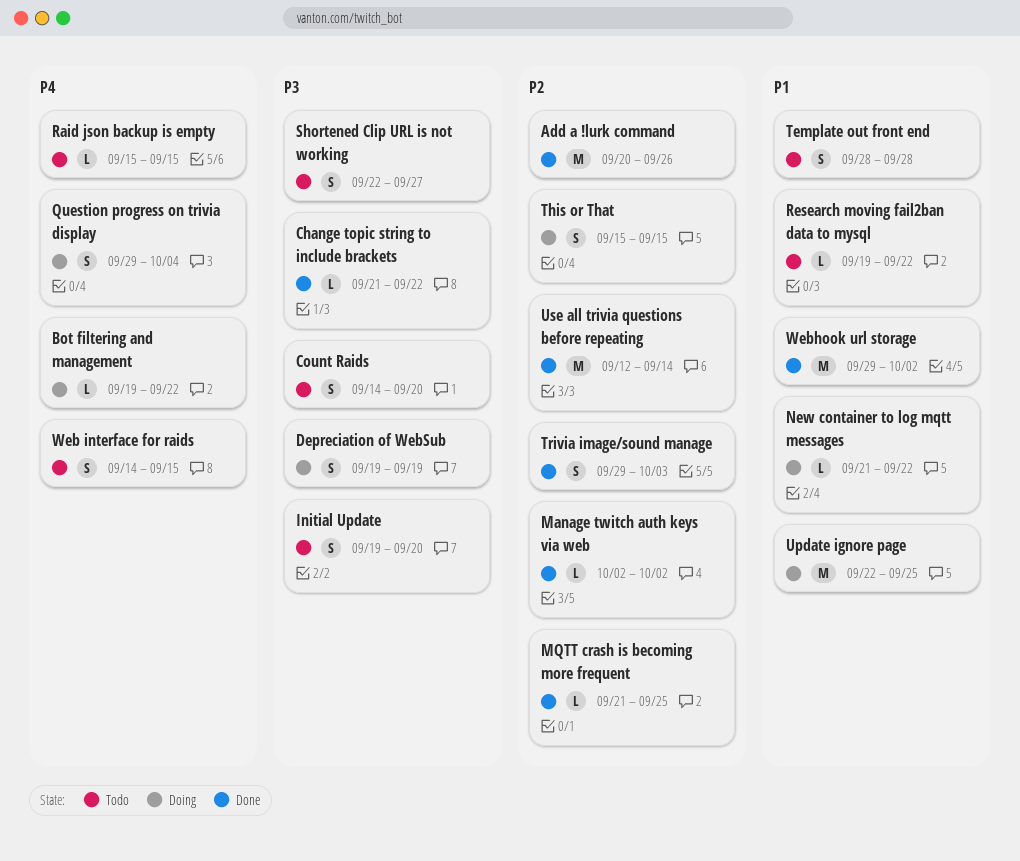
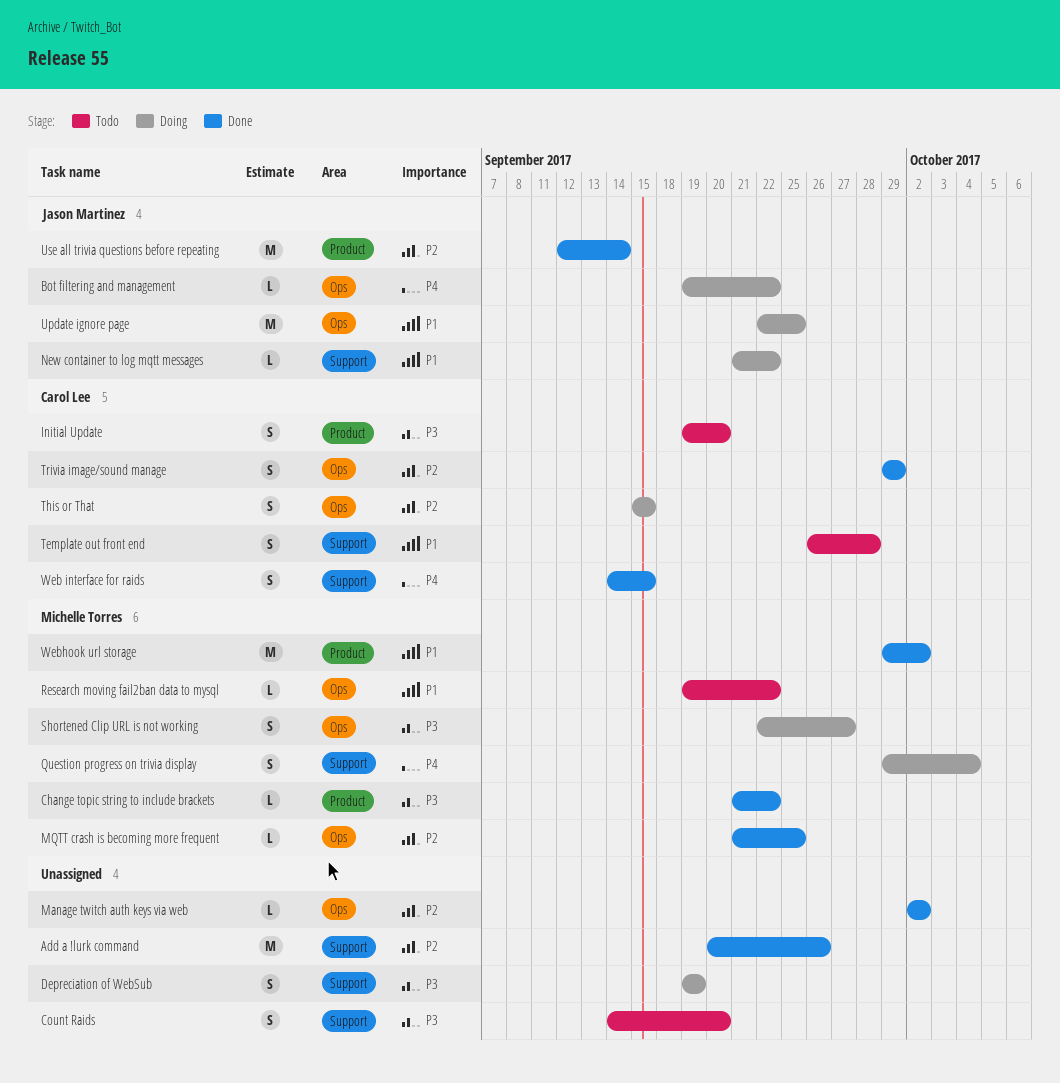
Raid json backup is empty: present -> none
Shortened Clip URL is not working, status: Todo -> Doing
Template out front end, start: Sep 28 -> Sep 26
Trivia image/sound manage, due: Oct 3 -> Sep 29
Web interface for raids, status: Todo -> Done

